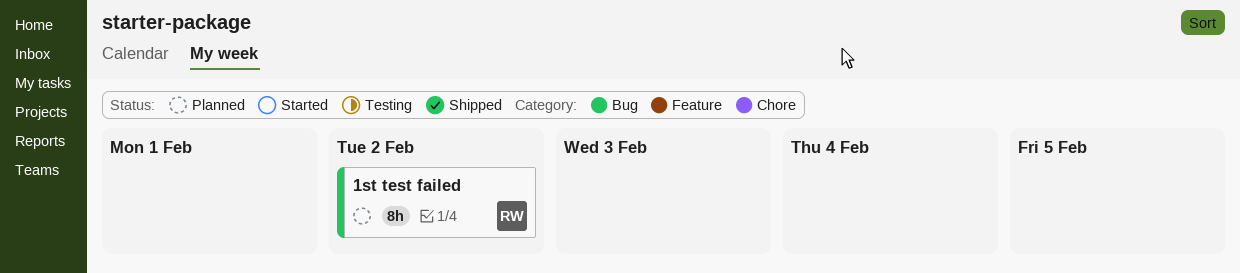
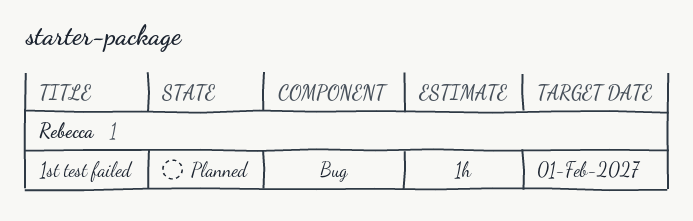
1st test failed, estimate: 8h -> 1h
1st test failed, due: Feb 2 -> Feb 1

